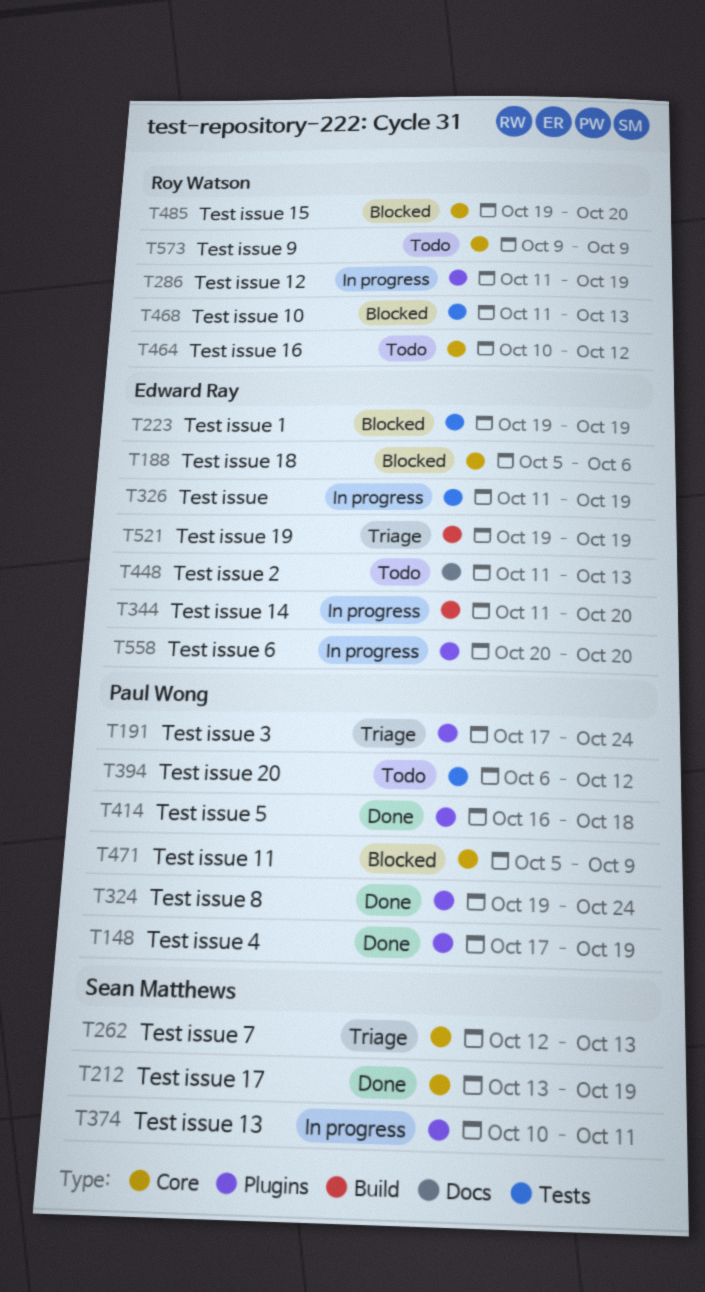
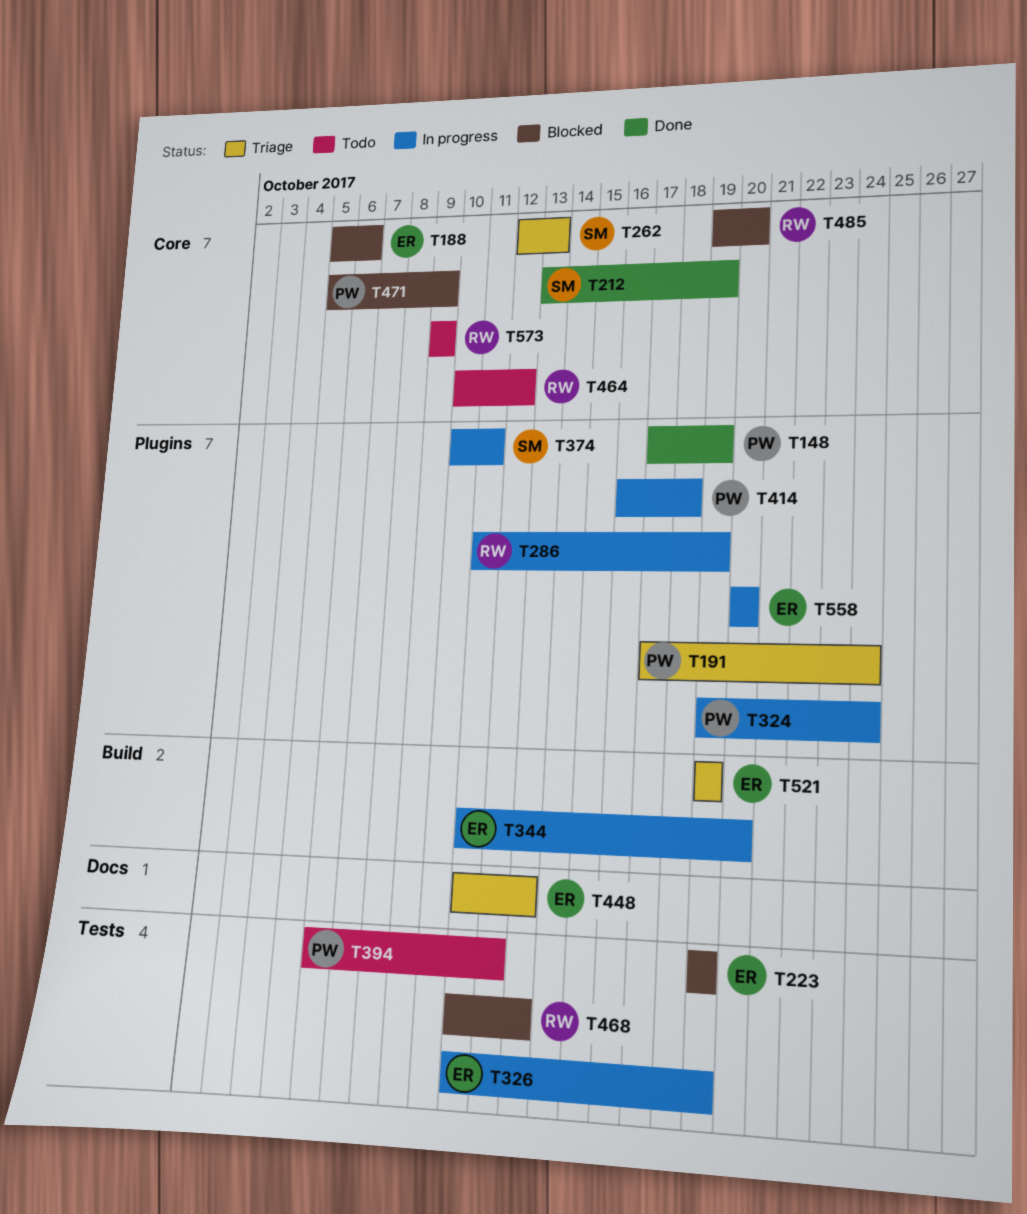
T324, status: Done -> In progress
T414, status: Done -> In progress
T448, status: Todo -> Triage

